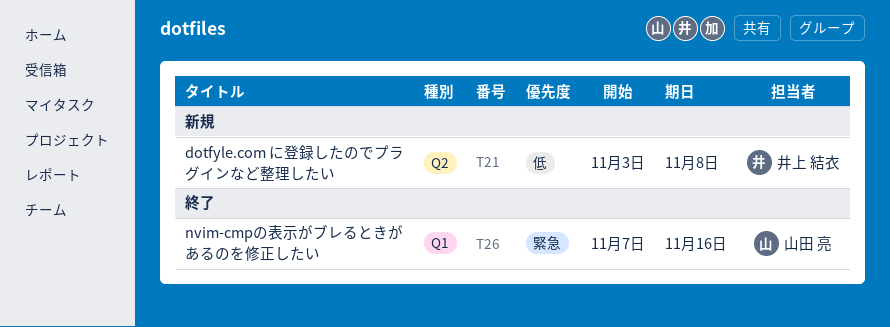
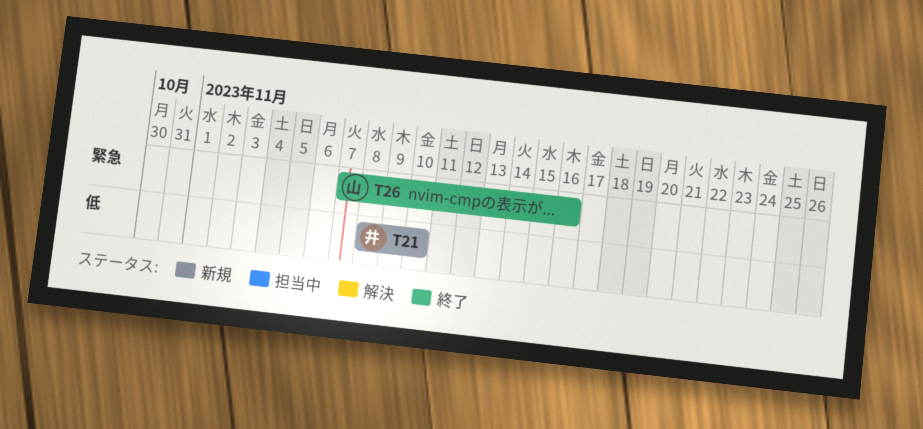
T21, start: Nov 3 -> Nov 8
T21, due: Nov 8 -> Nov 10

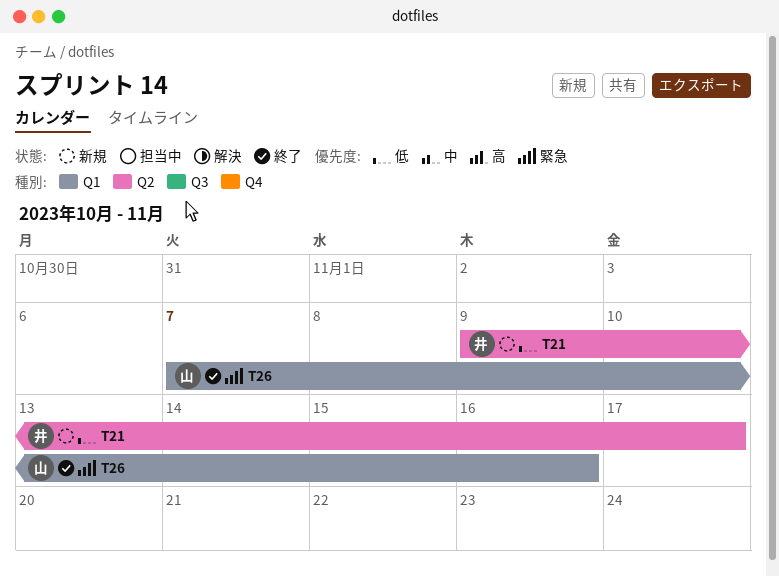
T21, start: Nov 8 -> Nov 9
T21, due: Nov 10 -> Nov 17

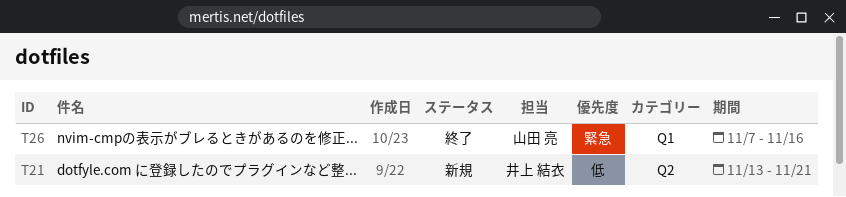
T21, start: Nov 9 -> Nov 13
T21, due: Nov 17 -> Nov 21

